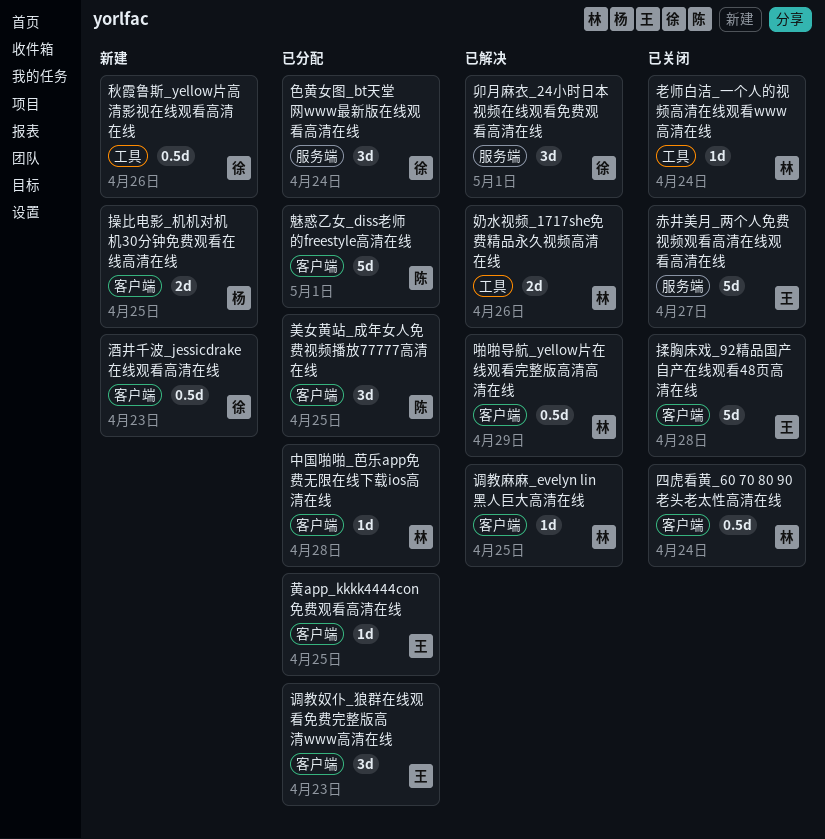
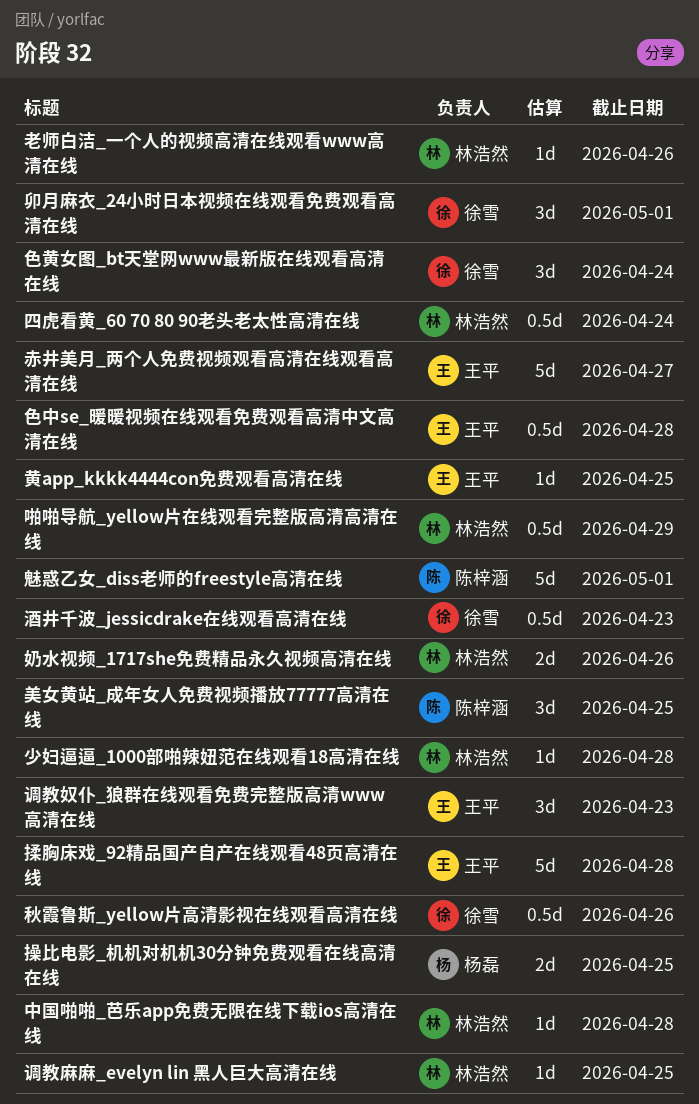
少妇逼逼_1000部啪辣妞范在线观看18高清在线: none -> present
老师白洁_一个人的视频高清在线观看www高清在线, due: Apr 24 -> Apr 26
色中se_暖暖视频在线观看免费观看高清中文高清在线: none -> present

